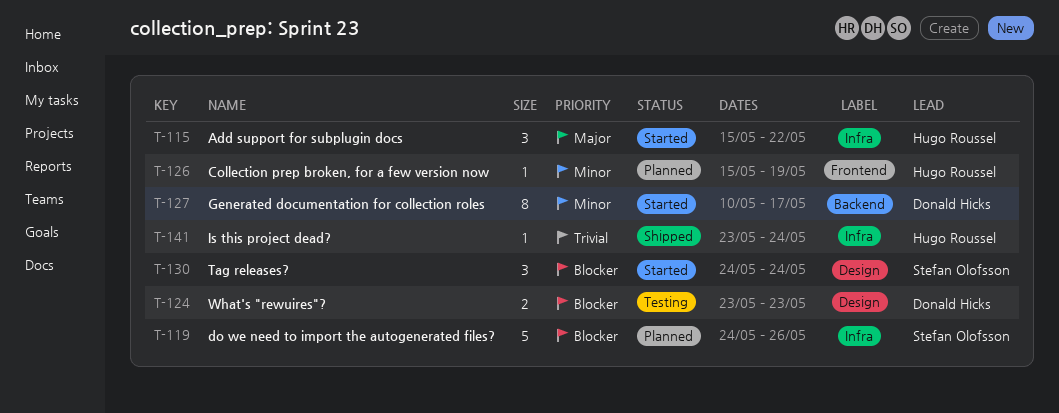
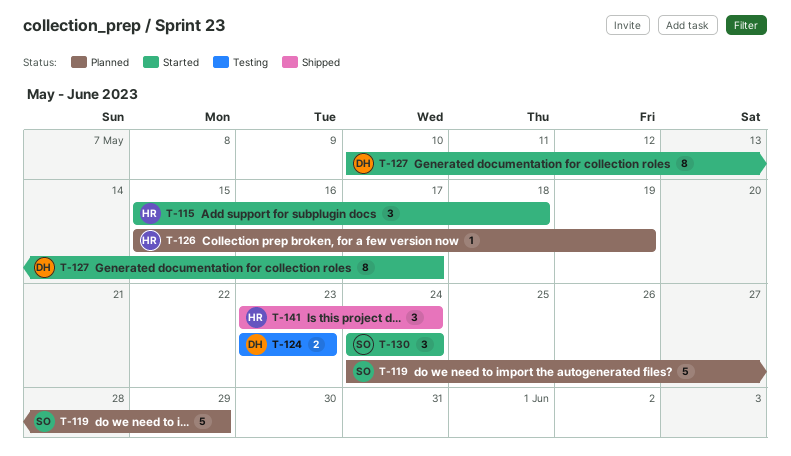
T-115, due: May 22 -> May 18
T-119, due: May 26 -> May 29
T-141, estimate: 1 -> 3

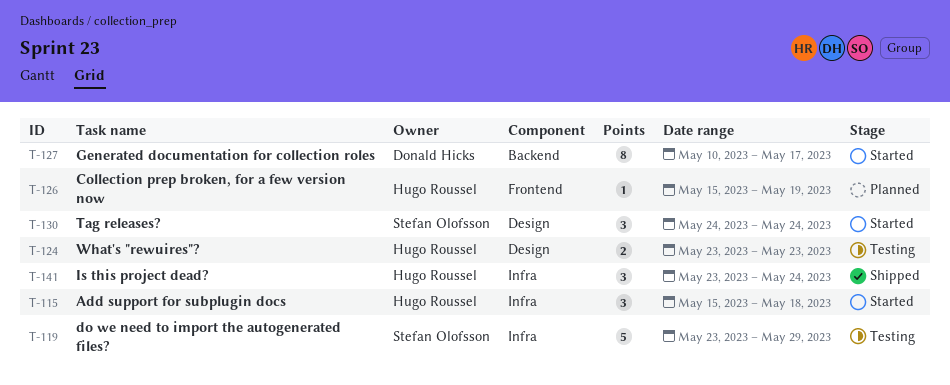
T-119, status: Planned -> Testing
T-119, start: May 24 -> May 23
T-124, owner: Donald Hicks -> Hugo Roussel

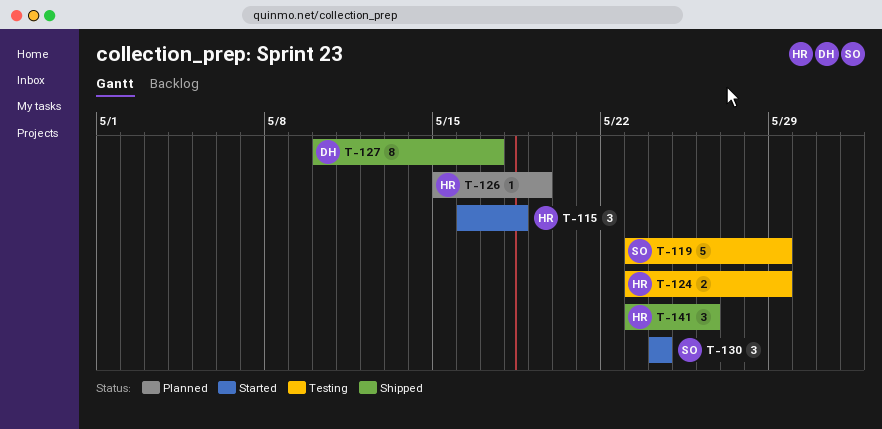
T-115, start: May 15 -> May 16
T-124, due: May 23 -> May 29
T-127, status: Started -> Shipped
T-141, due: May 24 -> May 26

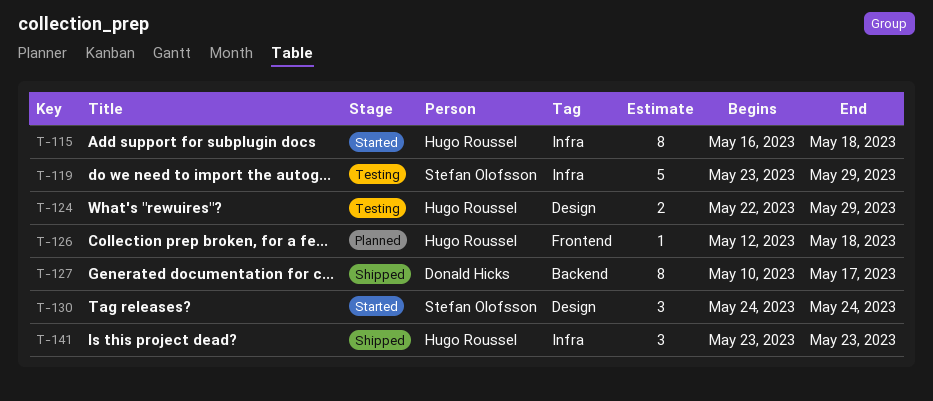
T-115, estimate: 3 -> 8
T-124, start: May 23 -> May 22
T-126, start: May 15 -> May 12
T-126, due: May 19 -> May 18
T-141, due: May 26 -> May 23

